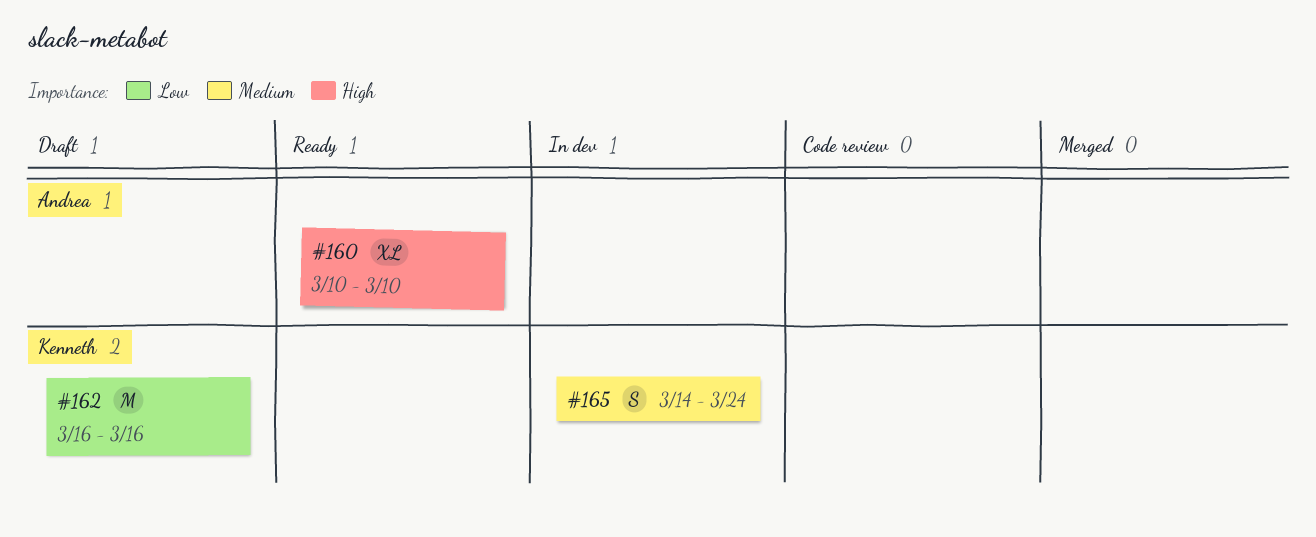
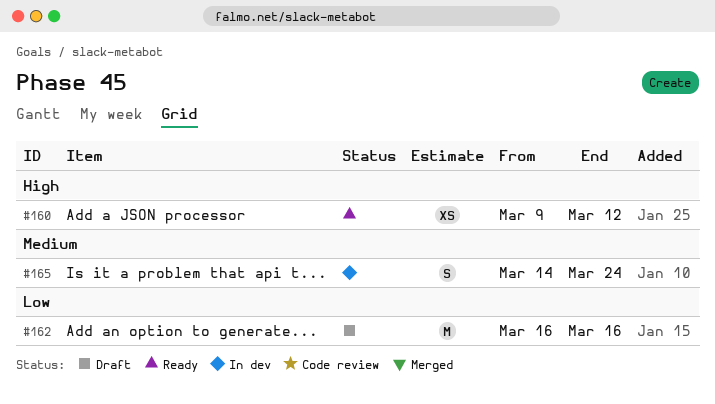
#160, estimate: XL -> XS
#160, start: Mar 10 -> Mar 9
#160, due: Mar 10 -> Mar 12

